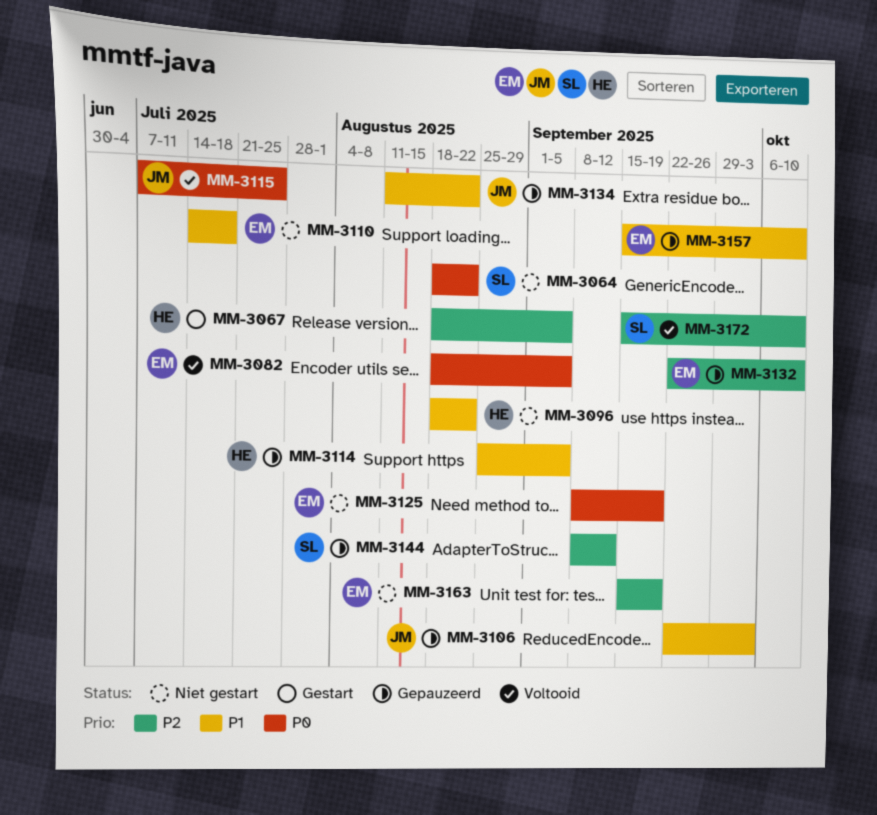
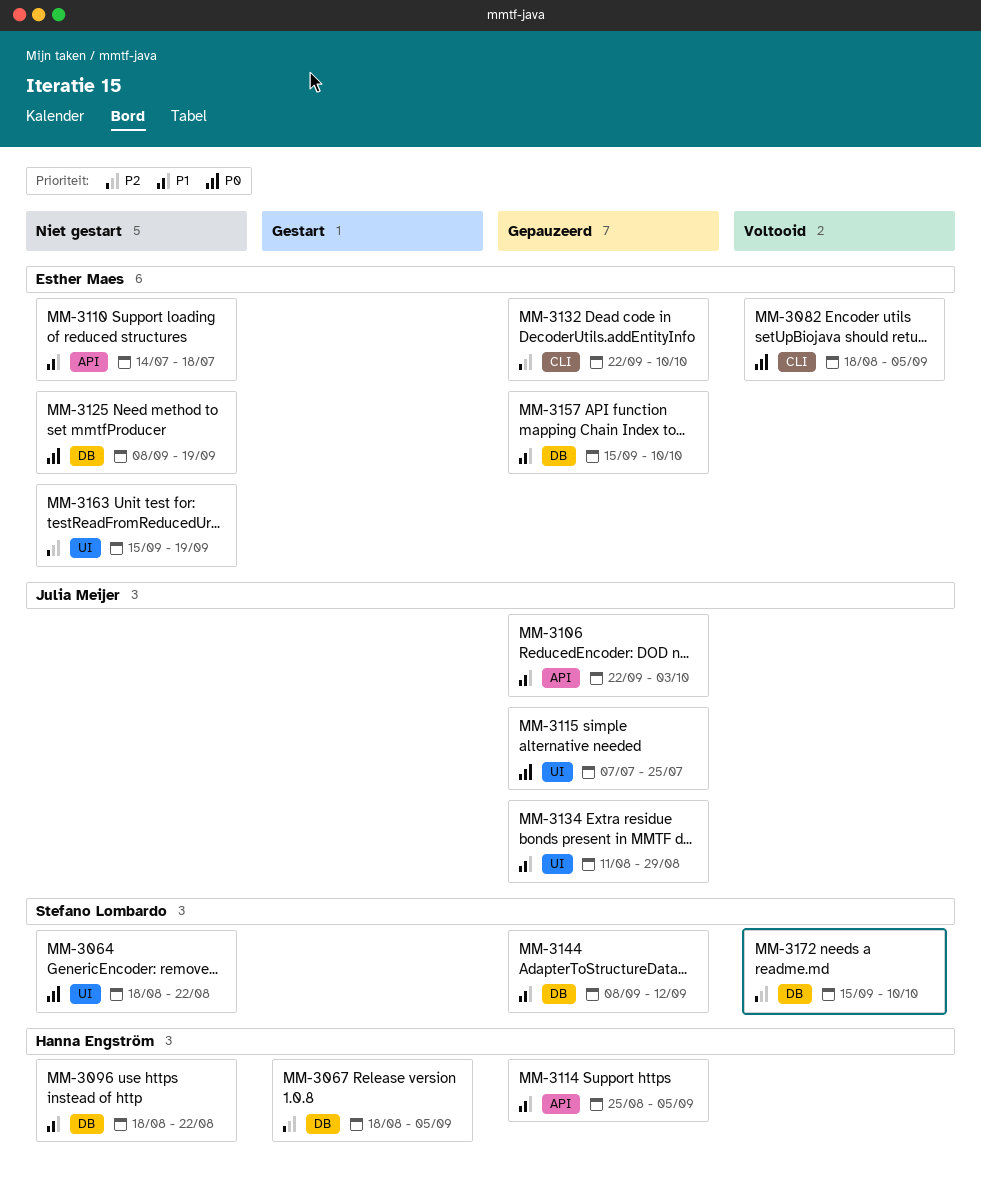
MM-3115, status: Voltooid -> Gepauzeerd
MM-3134, due: Aug 22 -> Aug 29
MM-3144, priority: P2 -> P1

